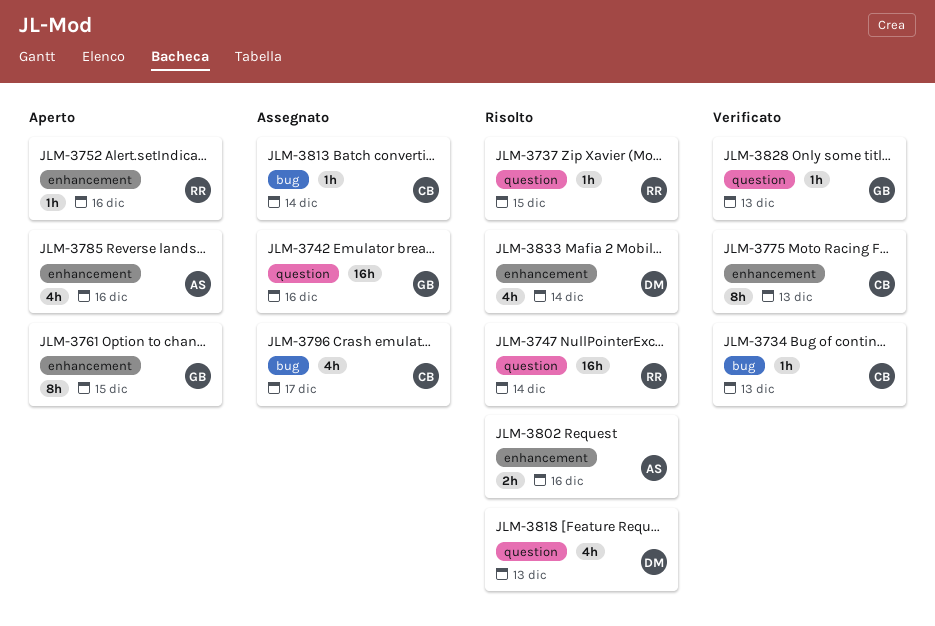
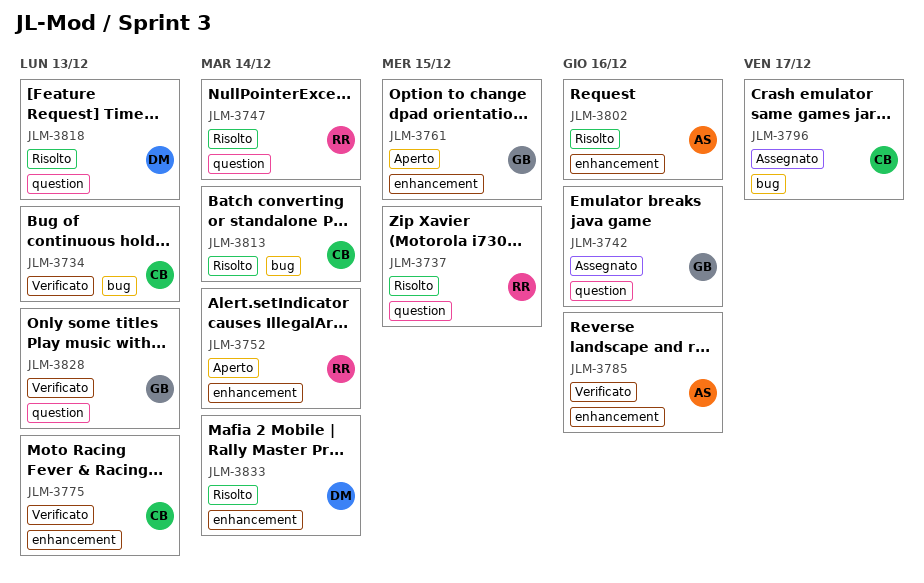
JLM-3752, due: Dec 16 -> Dec 14
JLM-3785, status: Aperto -> Verificato
JLM-3813, status: Assegnato -> Risolto

